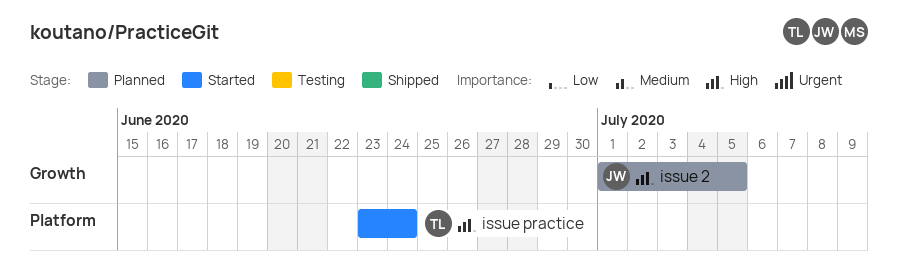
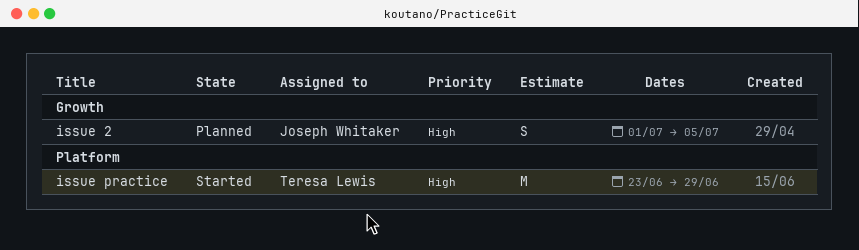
issue practice, due: Jun 24 -> Jun 29

